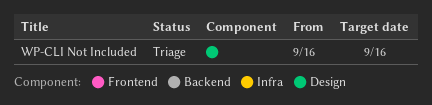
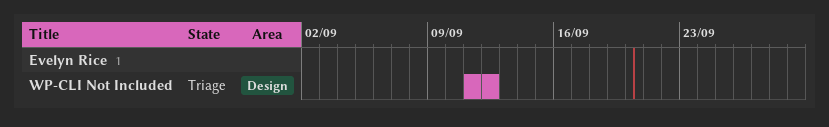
WP-CLI Not Included, start: Sep 16 -> Sep 11
WP-CLI Not Included, due: Sep 16 -> Sep 12

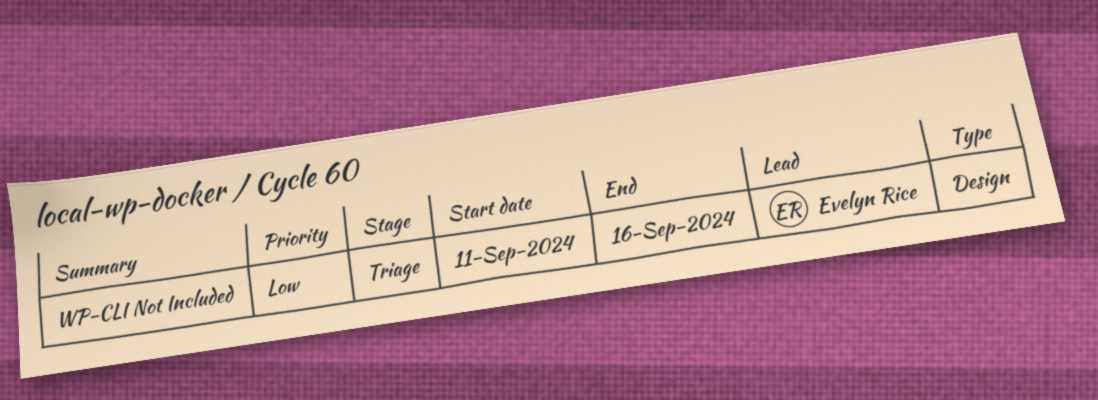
WP-CLI Not Included, due: Sep 12 -> Sep 16

